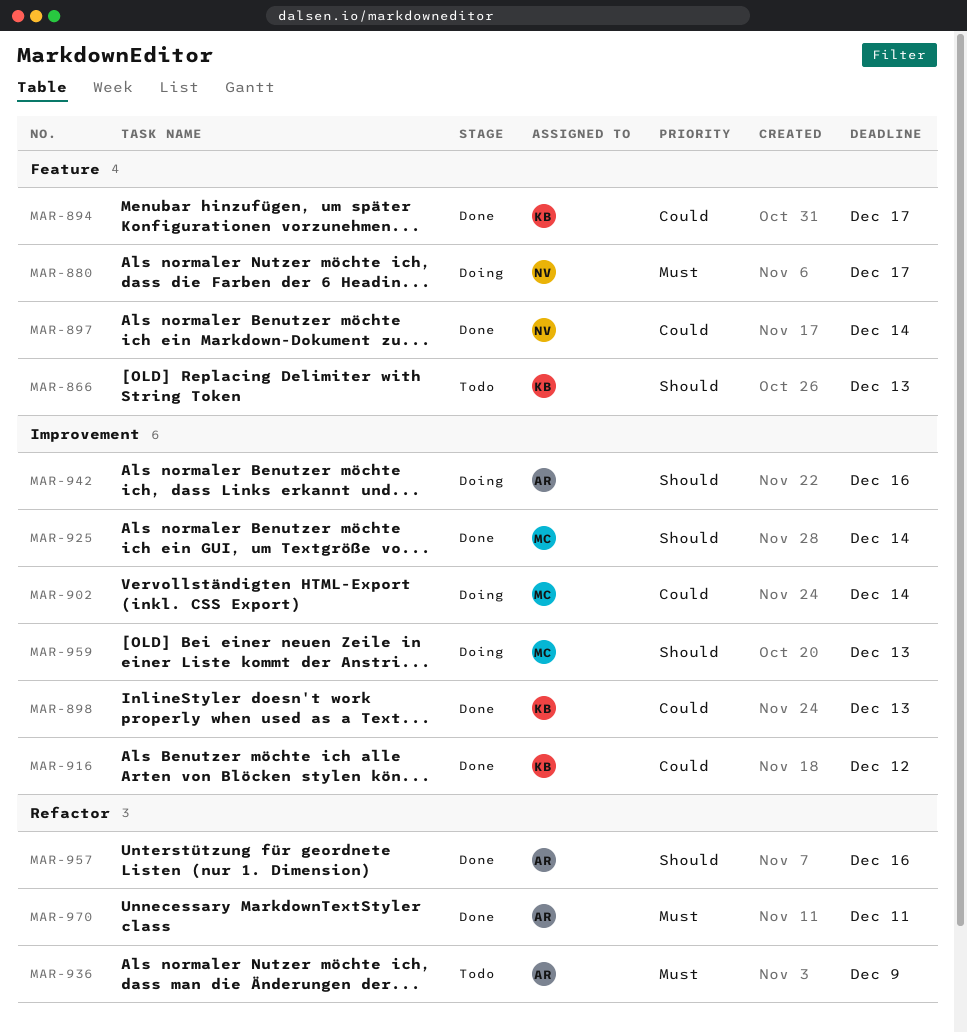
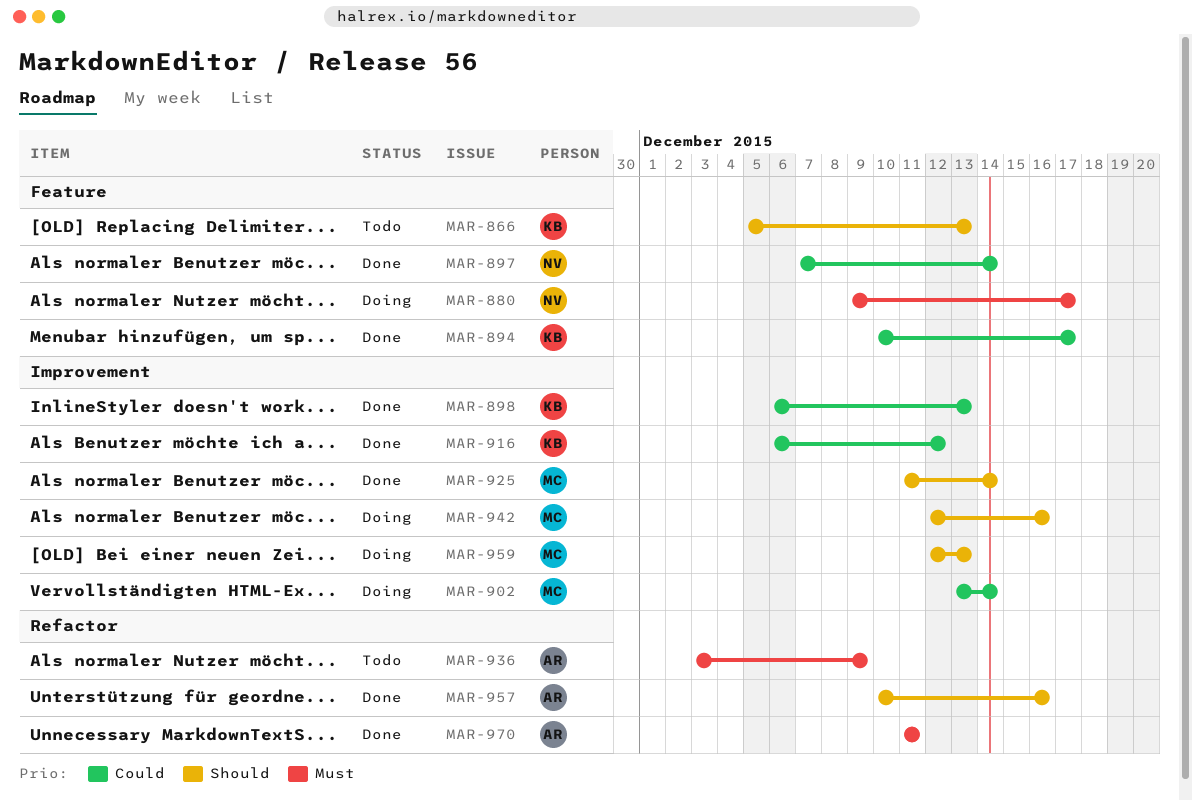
MAR-942, owner: AR -> MC

